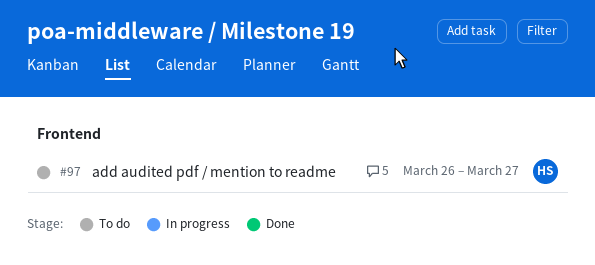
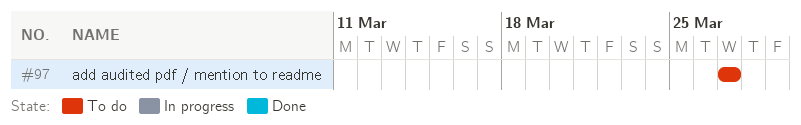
#97, start: Mar 26 -> Mar 27

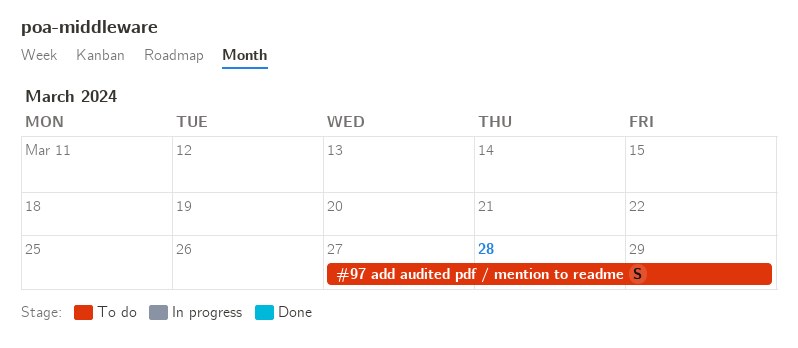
#97, due: Mar 27 -> Mar 29

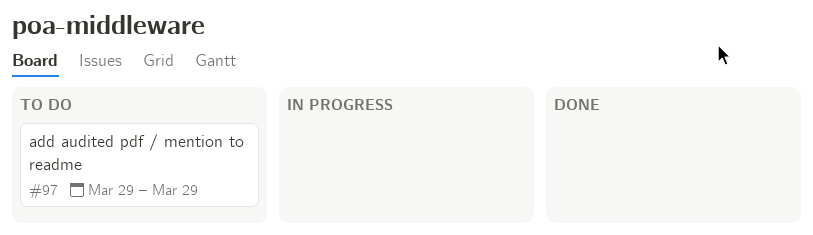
#97, start: Mar 27 -> Mar 29

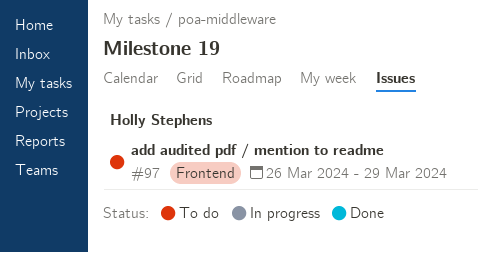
#97, start: Mar 29 -> Mar 26

